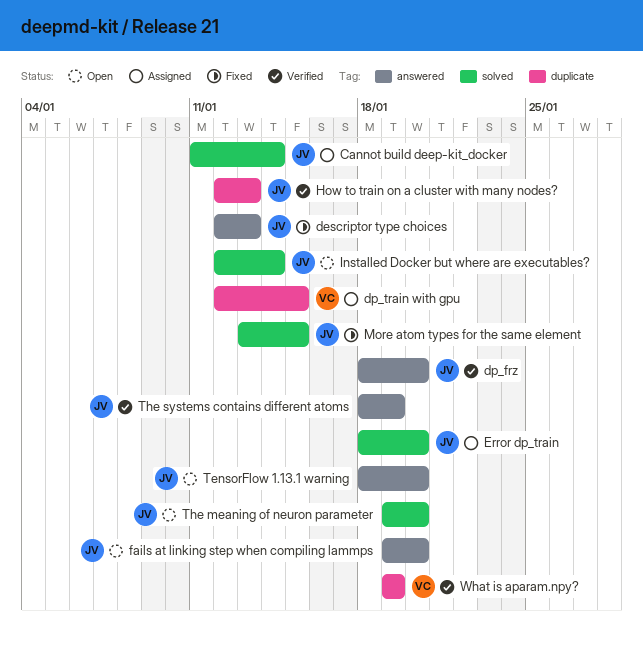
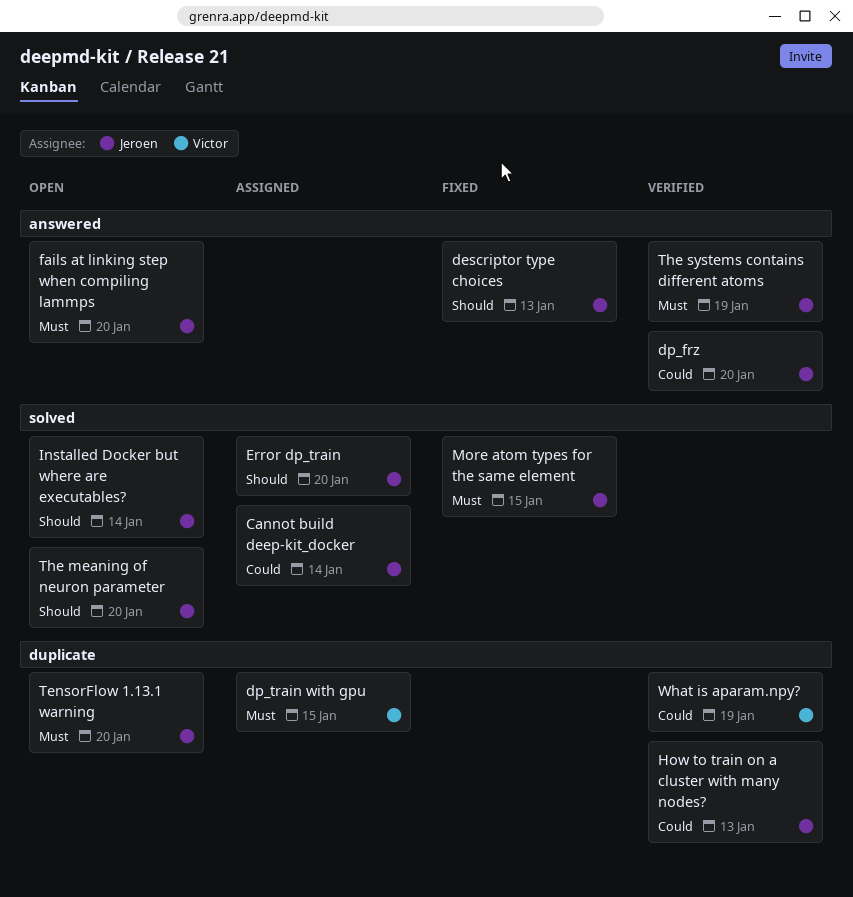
TensorFlow 1.13.1 warning, label: answered -> duplicate

